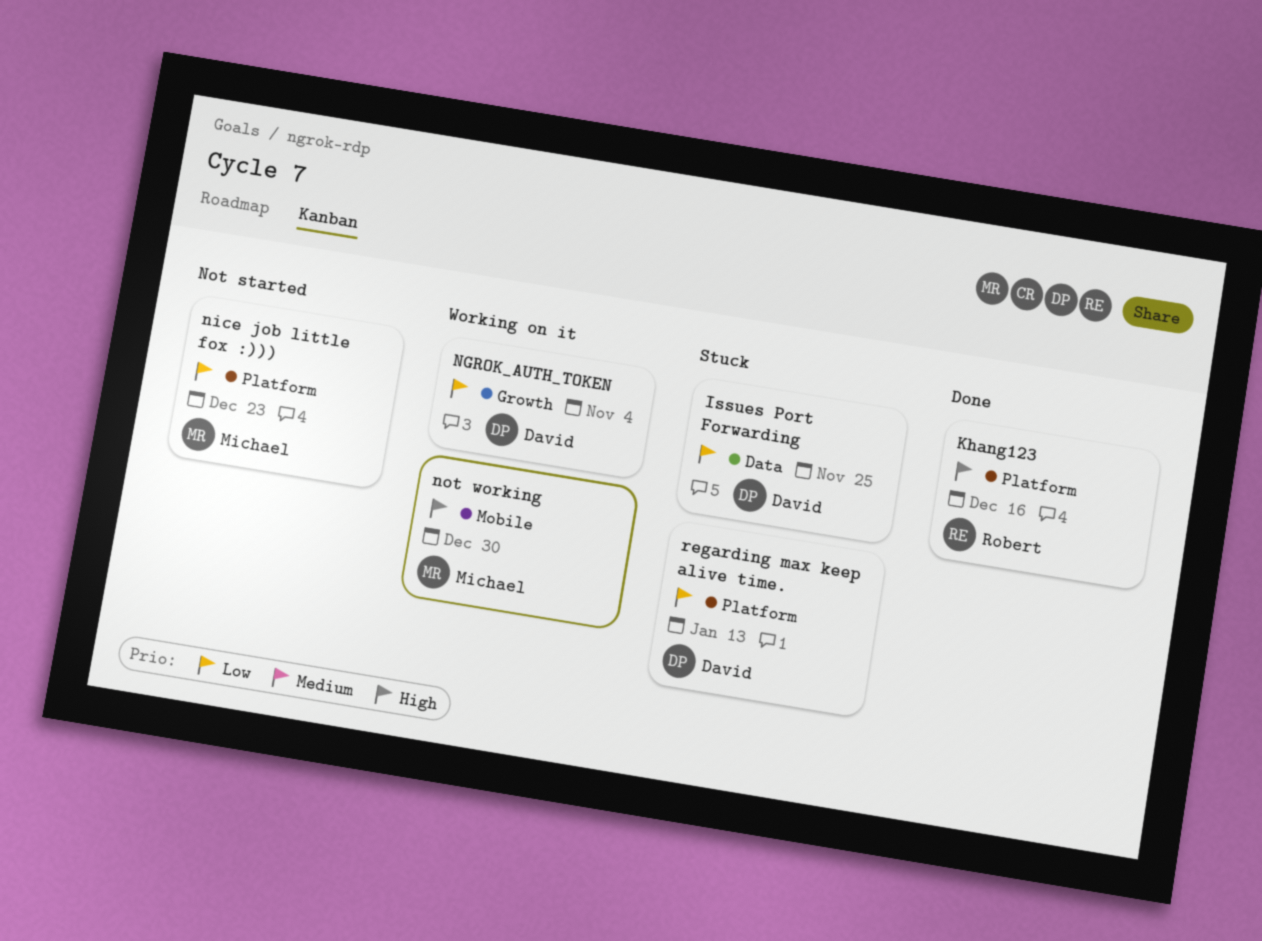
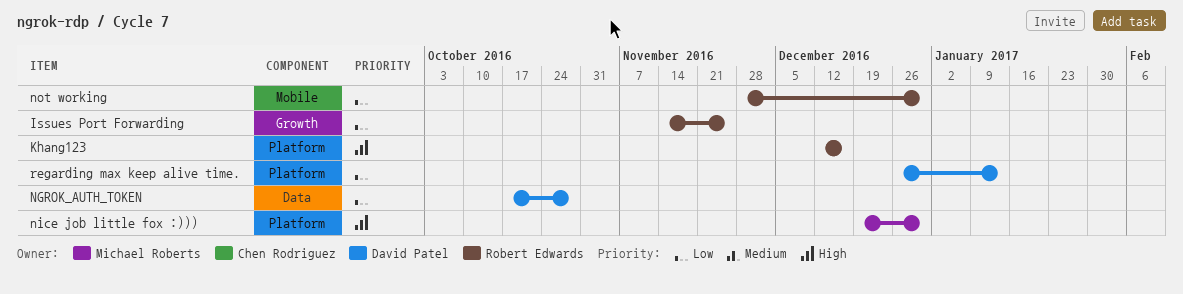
Issues Port Forwarding, owner: David Patel -> Robert Edwards
Issues Port Forwarding, label: Data -> Growth
NGROK_AUTH_TOKEN, label: Growth -> Data
NGROK_AUTH_TOKEN, due: Nov 4 -> Oct 28
nice job little fox :))), priority: Low -> High
nice job little fox :))), due: Dec 23 -> Dec 30
not working, owner: Michael Roberts -> Robert Edwards
not working, priority: High -> Low

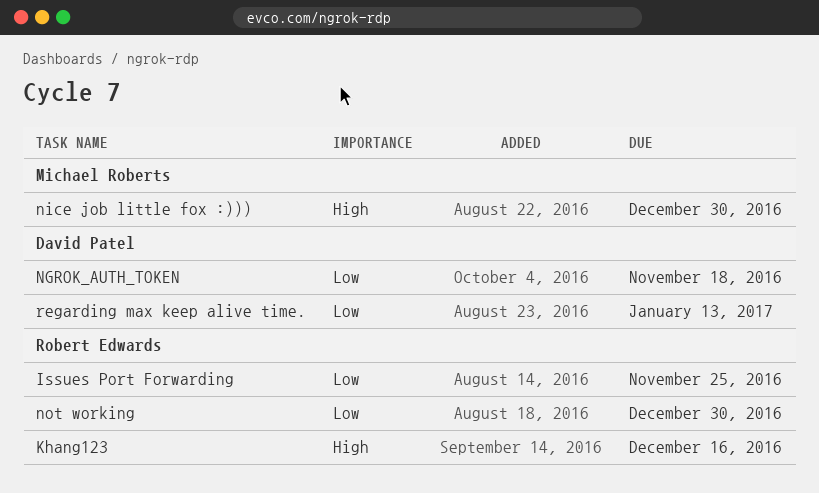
NGROK_AUTH_TOKEN, due: Oct 28 -> Nov 18

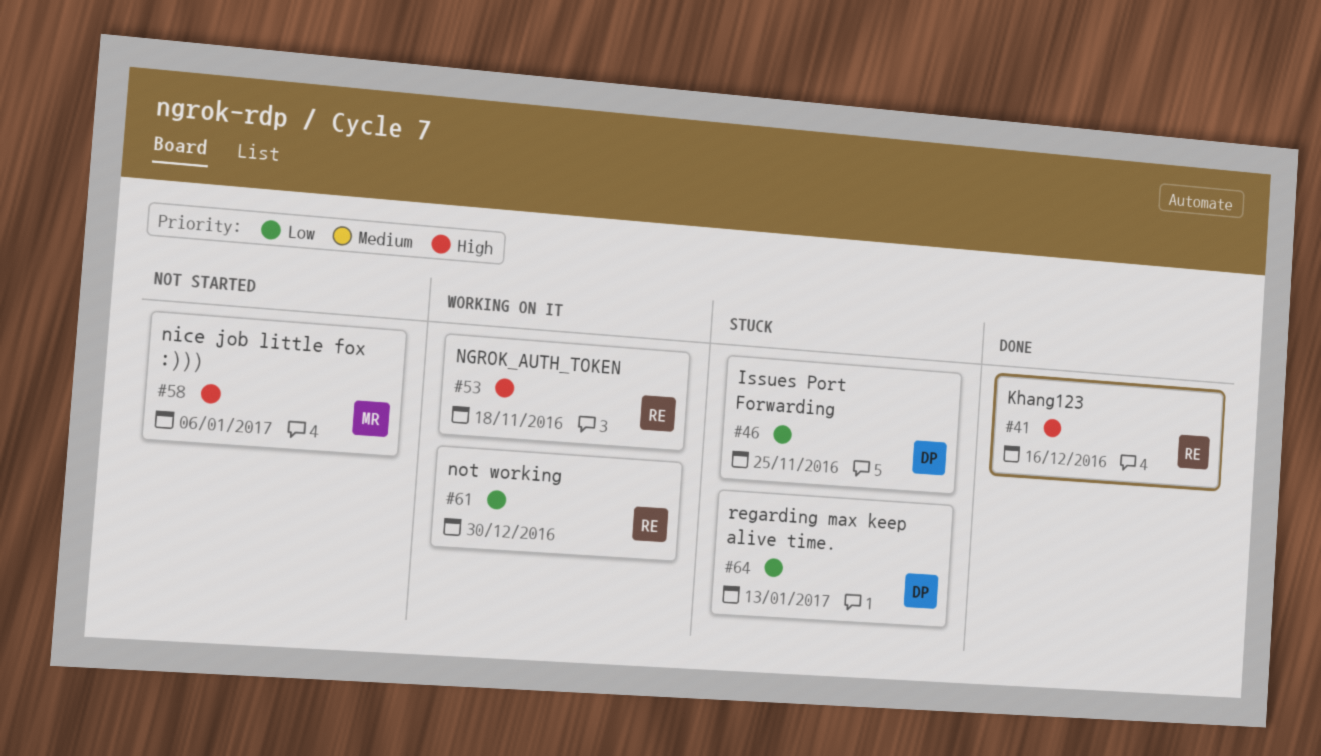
Issues Port Forwarding, owner: Robert Edwards -> David Patel
NGROK_AUTH_TOKEN, owner: David Patel -> Robert Edwards
NGROK_AUTH_TOKEN, priority: Low -> High
nice job little fox :))), due: Dec 30 -> Jan 6

